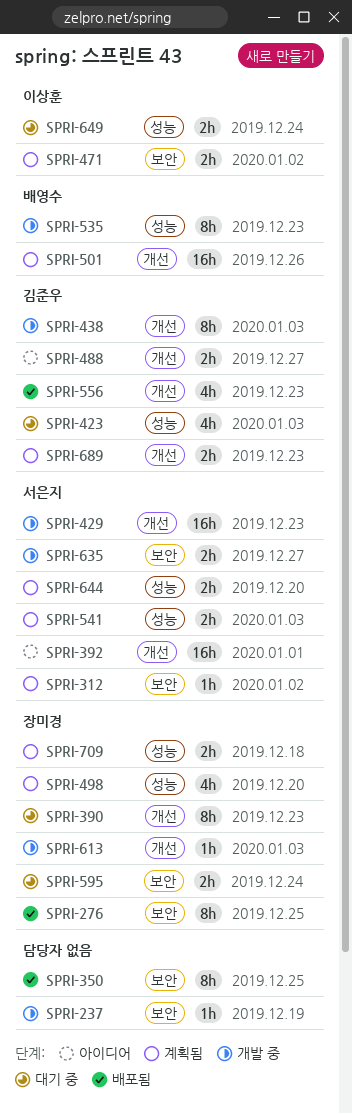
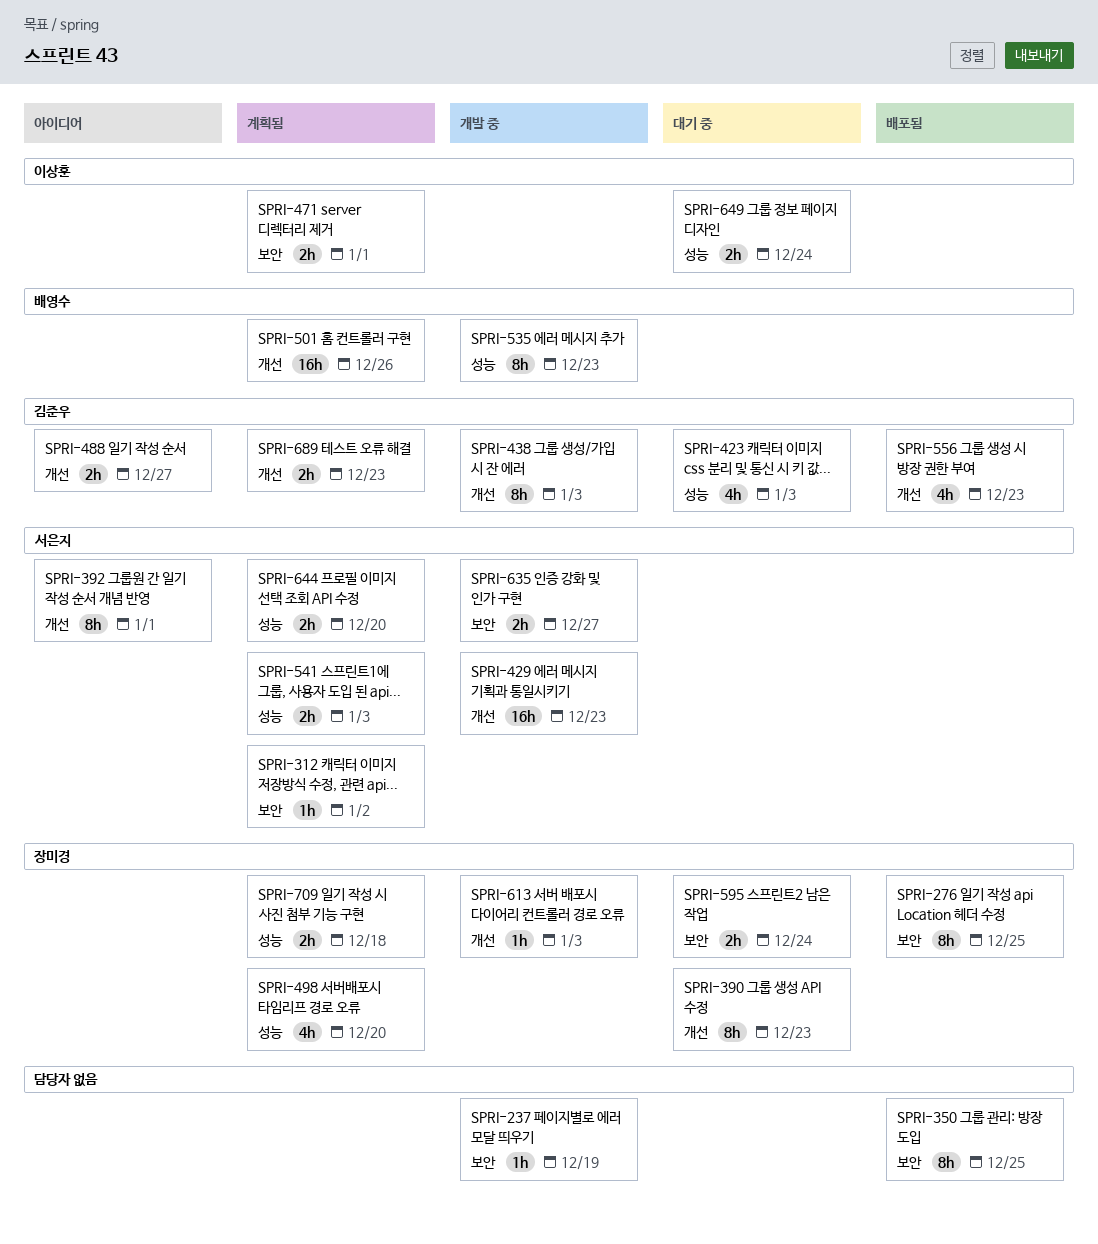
SPRI-392, estimate: 16h -> 8h
SPRI-471, due: Jan 2 -> Jan 1

